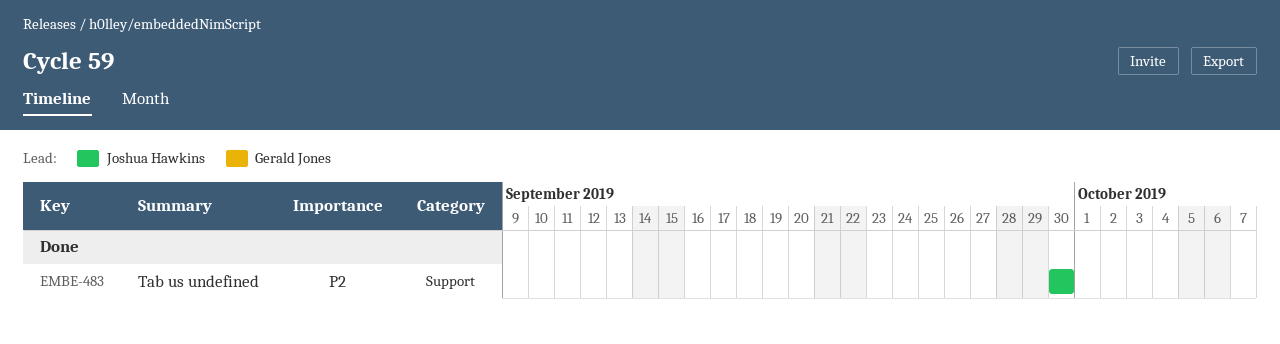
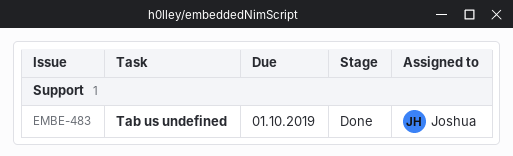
EMBE-483, due: Sep 30 -> Oct 1

